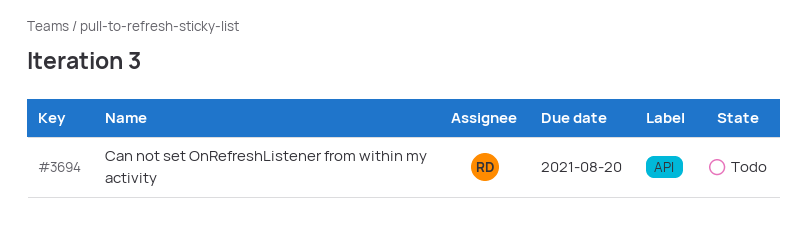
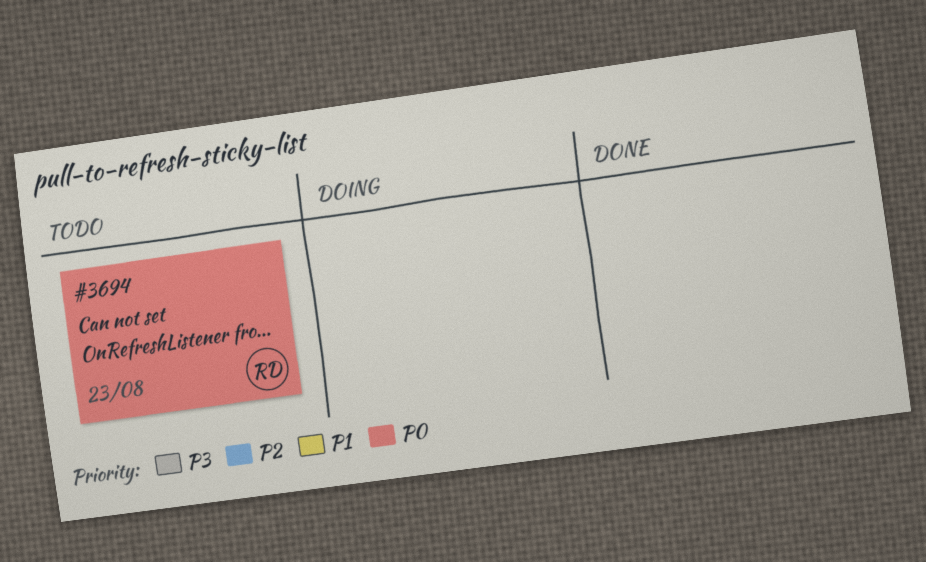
#3694, due: Aug 20 -> Aug 23

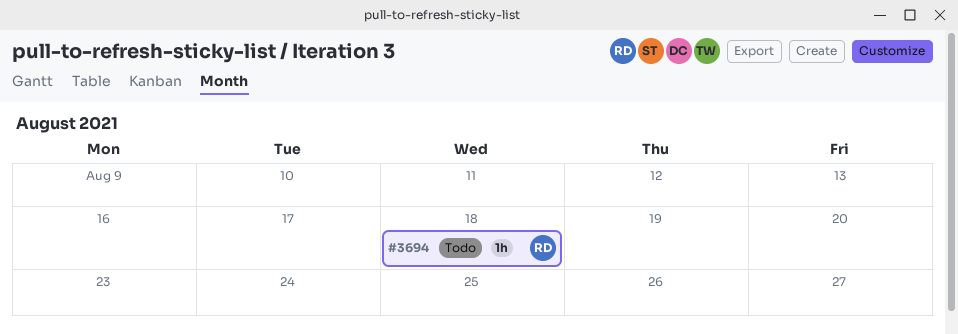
#3694, due: Aug 23 -> Aug 18

